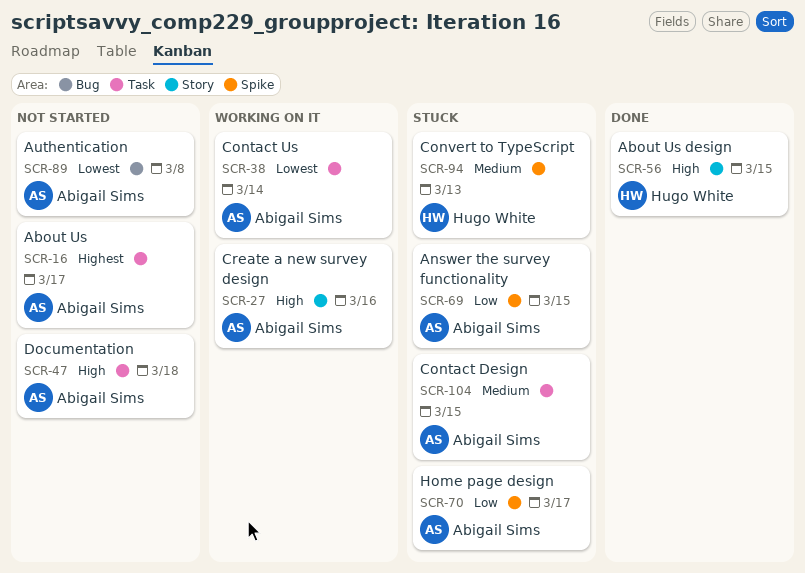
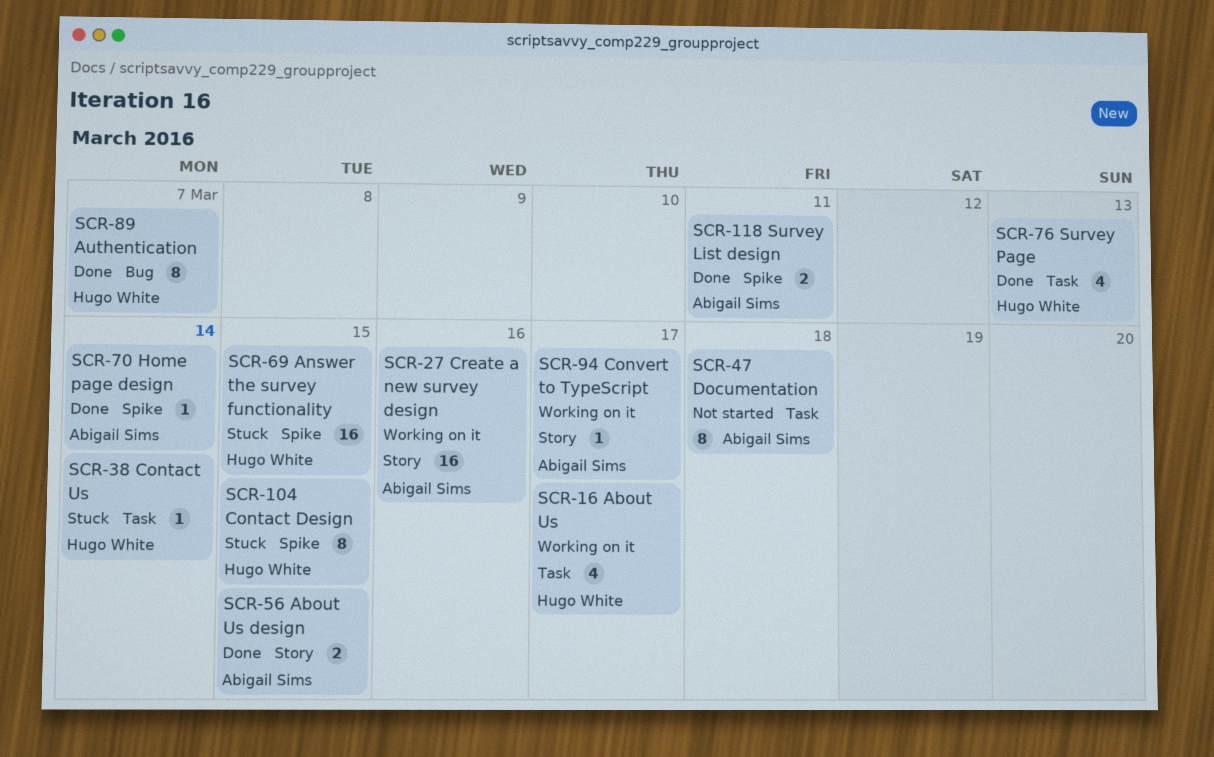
SCR-16, status: Not started -> Working on it
SCR-16, owner: Abigail Sims -> Hugo White
SCR-38, status: Working on it -> Stuck
SCR-38, owner: Abigail Sims -> Hugo White
SCR-56, owner: Hugo White -> Abigail Sims
SCR-69, owner: Abigail Sims -> Hugo White
SCR-70, status: Stuck -> Done
SCR-70, due: Mar 17 -> Mar 14
SCR-76: none -> present
SCR-89, status: Not started -> Done
SCR-89, owner: Abigail Sims -> Hugo White
SCR-89, due: Mar 8 -> Mar 7
SCR-94, status: Stuck -> Working on it
SCR-94, owner: Hugo White -> Abigail Sims
SCR-94, label: Spike -> Story
SCR-94, due: Mar 13 -> Mar 17
SCR-104, owner: Abigail Sims -> Hugo White
SCR-104, label: Task -> Spike
SCR-118: none -> present

